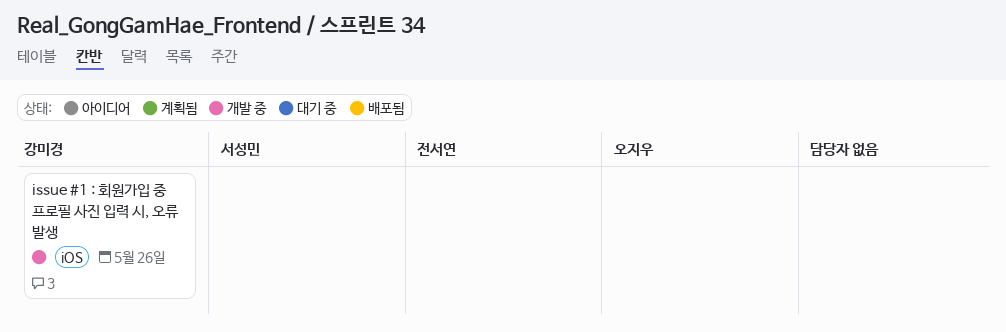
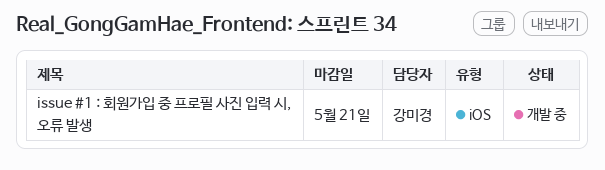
issue #1 : 회원가입 중 프로필 사진 입력 시, 오류 발생, due: May 26 -> May 21

